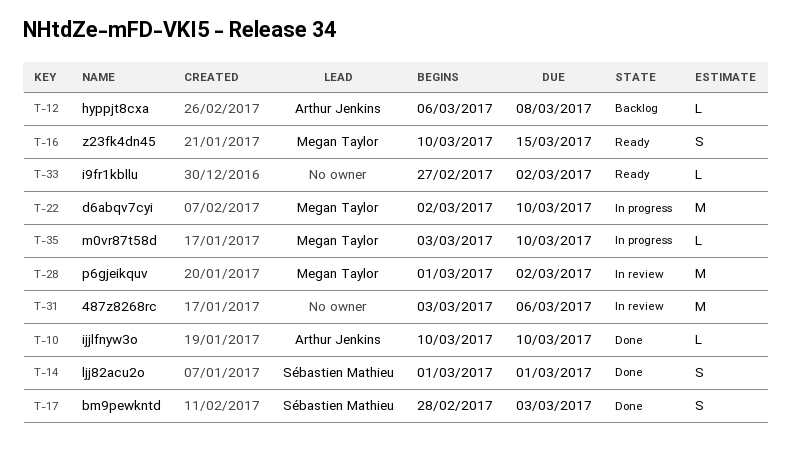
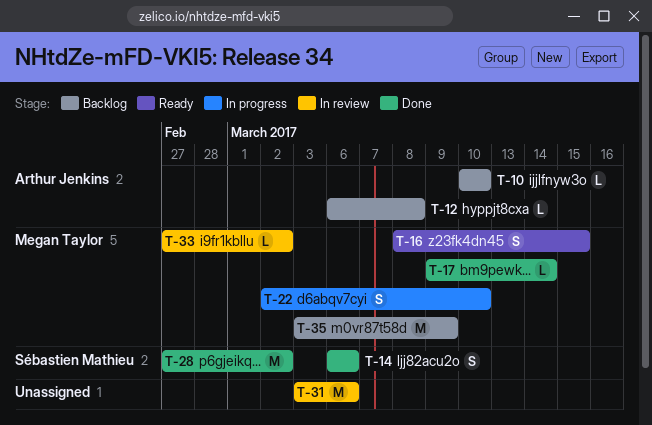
T-10, status: Done -> Backlog
T-14, start: Mar 1 -> Mar 6
T-14, due: Mar 1 -> Mar 6
T-16, start: Mar 10 -> Mar 8
T-17, owner: Sébastien Mathieu -> Megan Taylor
T-17, estimate: S -> L
T-17, start: Feb 28 -> Mar 9
T-17, due: Mar 3 -> Mar 14
T-22, estimate: M -> S
T-28, status: In review -> Done
T-28, owner: Megan Taylor -> Sébastien Mathieu
T-28, start: Mar 1 -> Feb 27
T-33, status: Ready -> In review
T-33, owner: none -> Megan Taylor
T-35, status: In progress -> Backlog
T-35, estimate: L -> M
T-35, due: Mar 10 -> Mar 9

